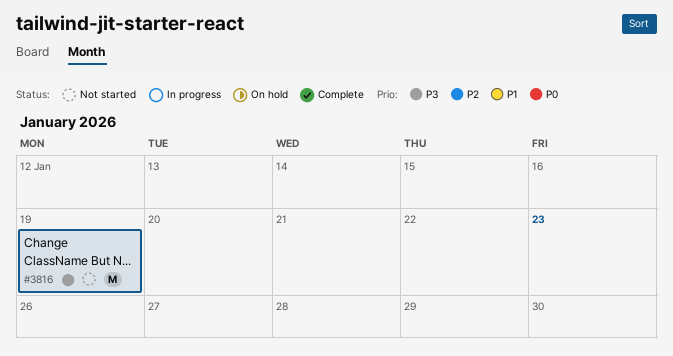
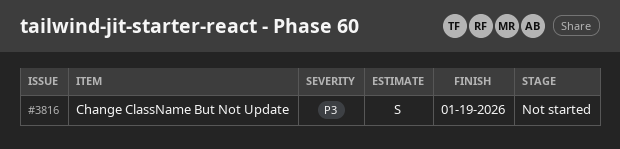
#3816, estimate: M -> S

